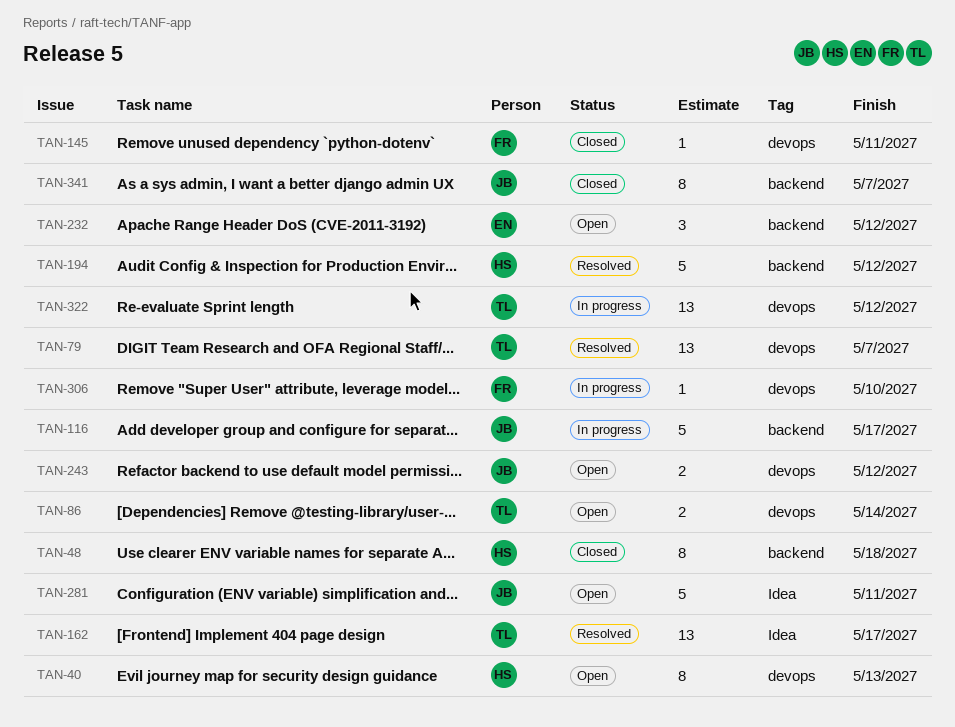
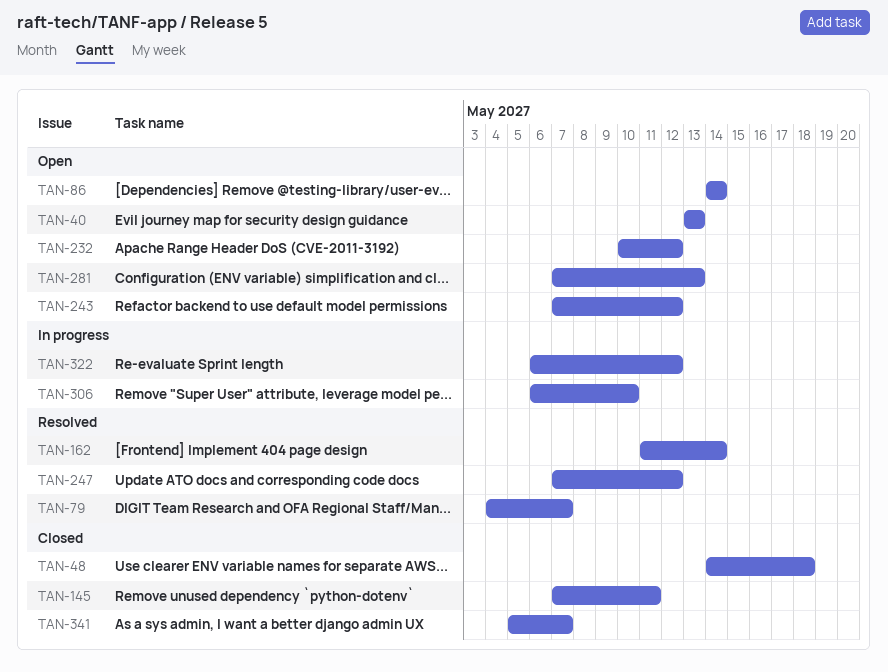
TAN-116: present -> none
TAN-162, due: May 17 -> May 14
TAN-194: present -> none
TAN-247: none -> present
TAN-281, due: May 11 -> May 13

